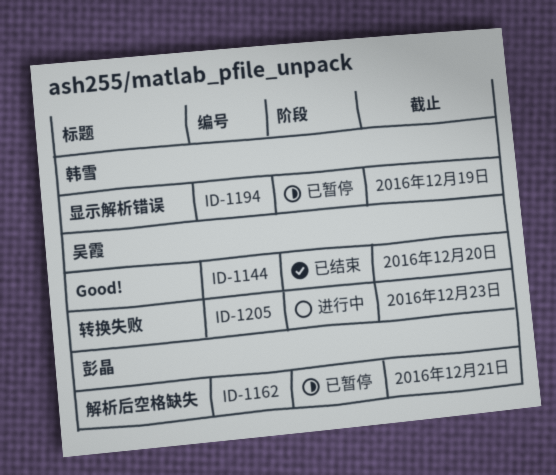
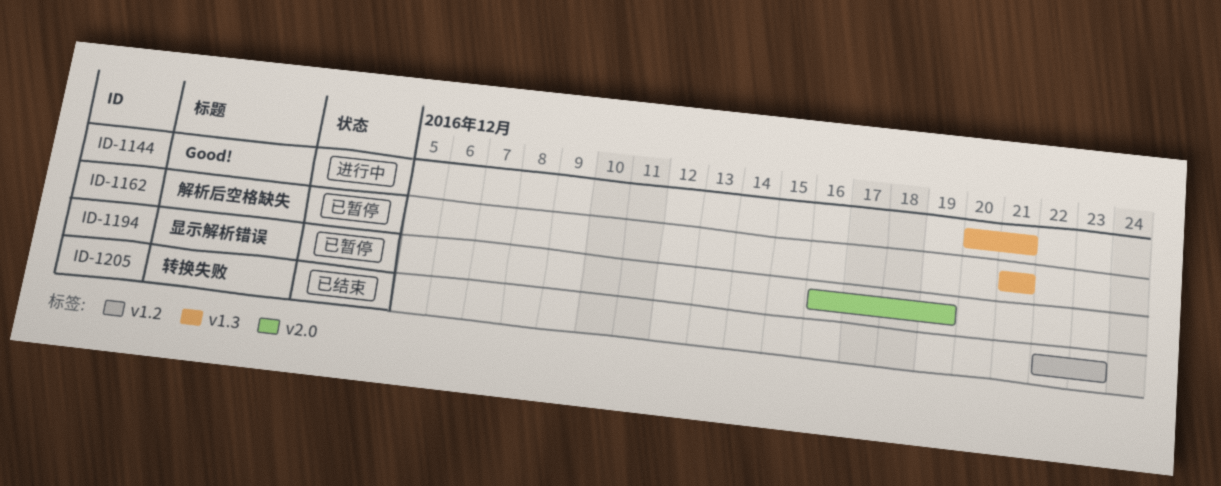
ID-1144, status: 已结束 -> 进行中
ID-1144, due: Dec 20 -> Dec 21
ID-1205, status: 进行中 -> 已结束

